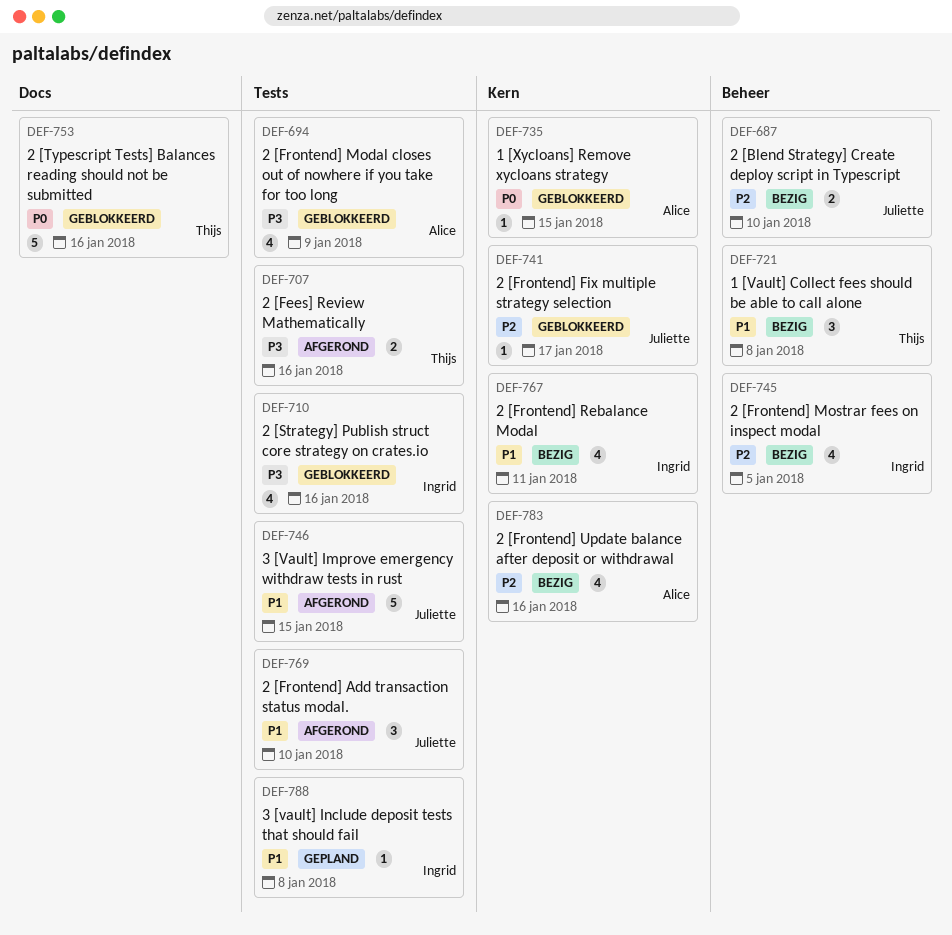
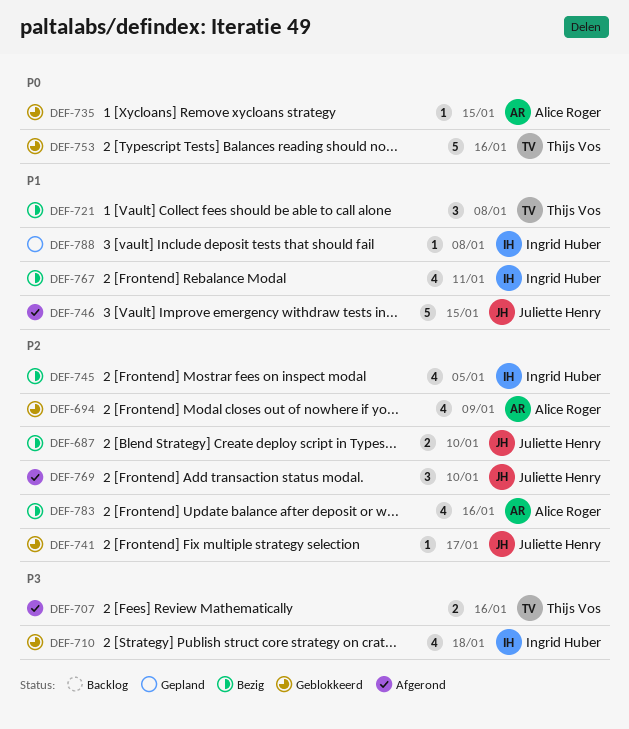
DEF-694, priority: P3 -> P2
DEF-710, due: Jan 16 -> Jan 18
DEF-769, priority: P1 -> P2

